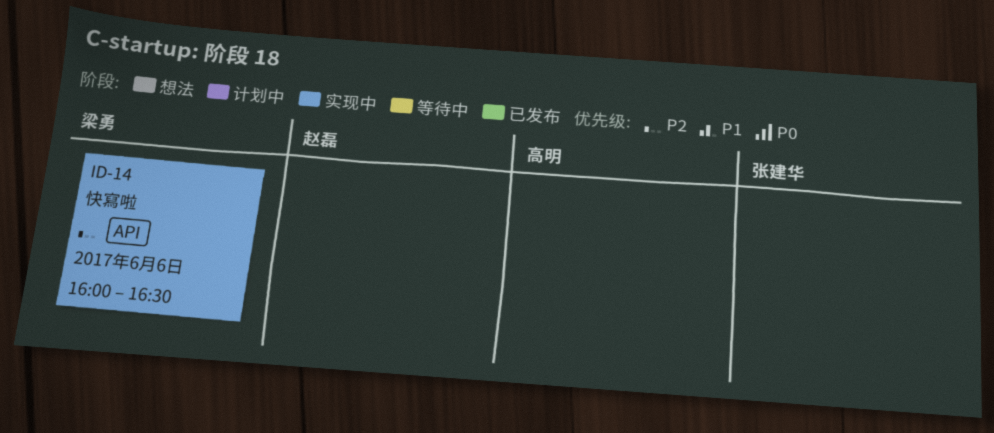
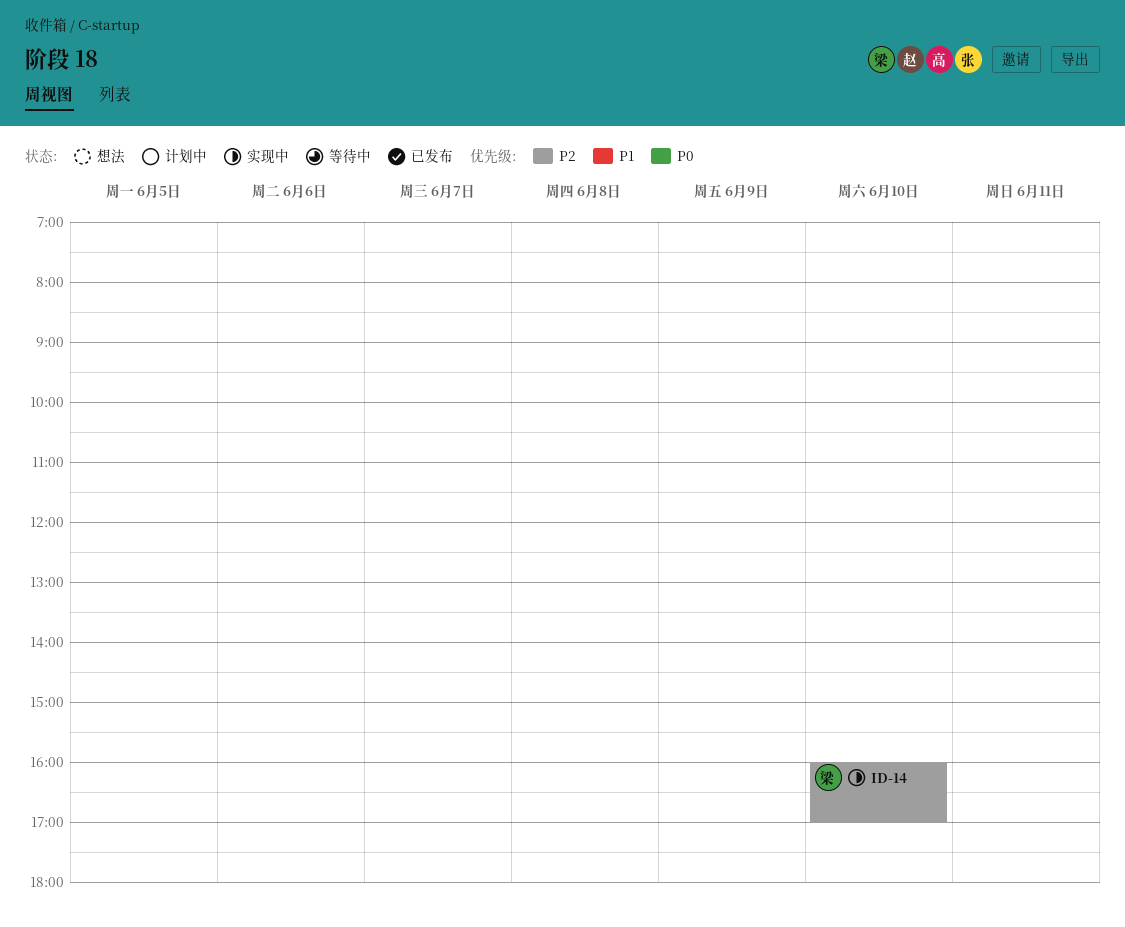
ID-14, day: Jun 6 -> Jun 10
ID-14, ends: 16:30 -> 17:00

